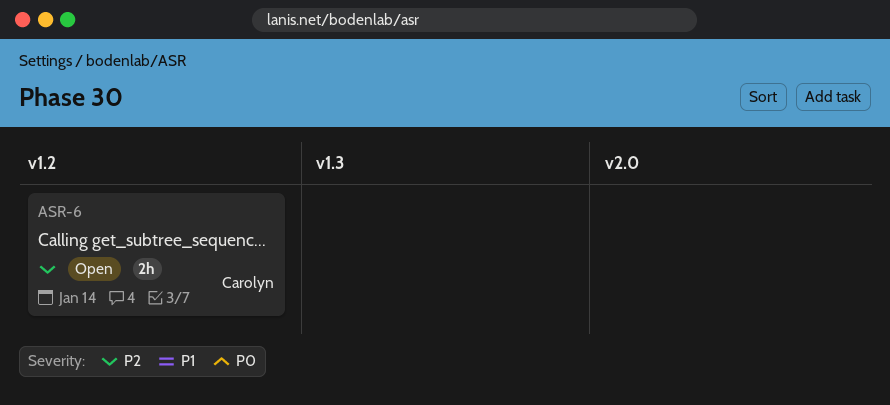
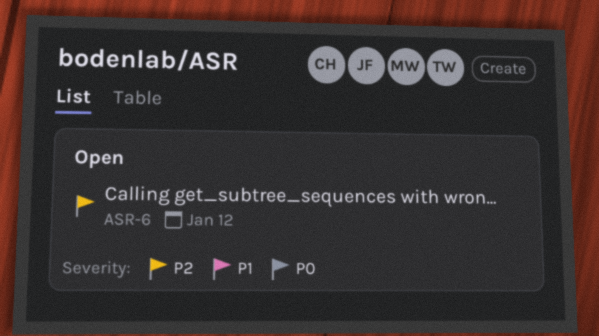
ASR-6, due: Jan 14 -> Jan 12

